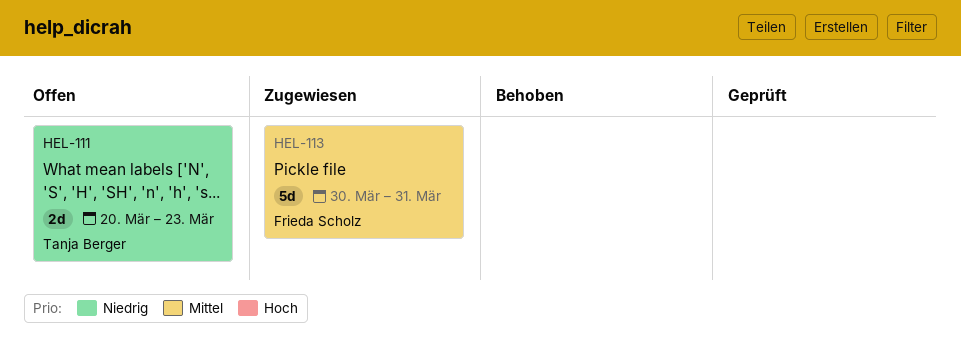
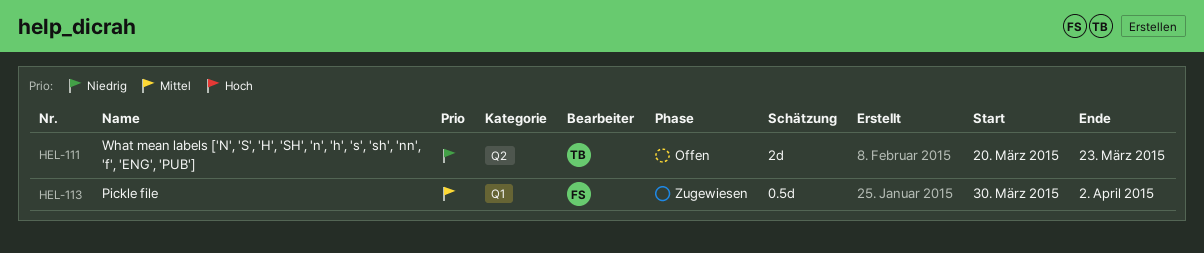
HEL-113, estimate: 5d -> 0.5d
HEL-113, due: Mar 31 -> Apr 2

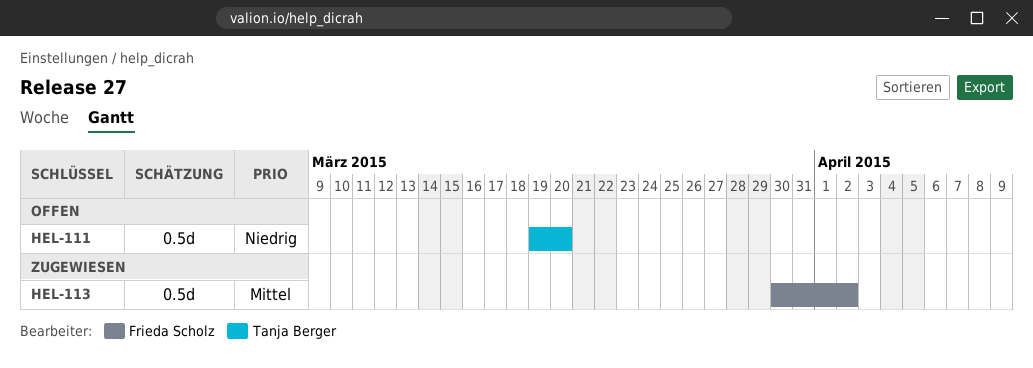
HEL-111, estimate: 2d -> 0.5d
HEL-111, start: Mar 20 -> Mar 19
HEL-111, due: Mar 23 -> Mar 20

